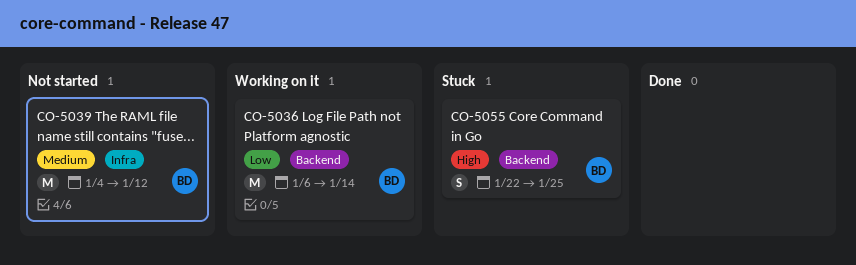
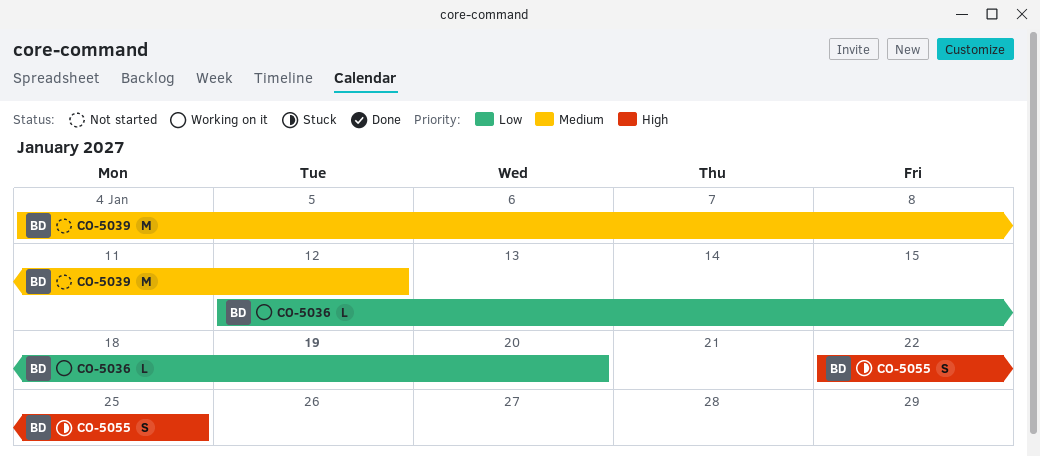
CO-5036, estimate: M -> L
CO-5036, start: Jan 6 -> Jan 12
CO-5036, due: Jan 14 -> Jan 20

